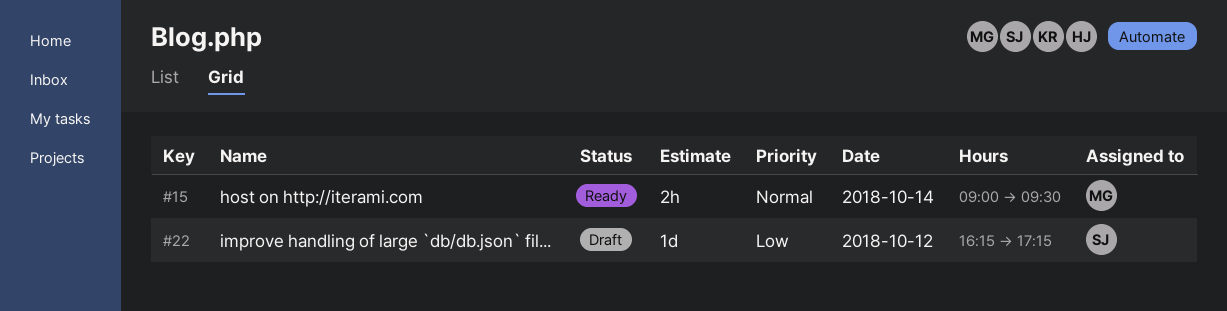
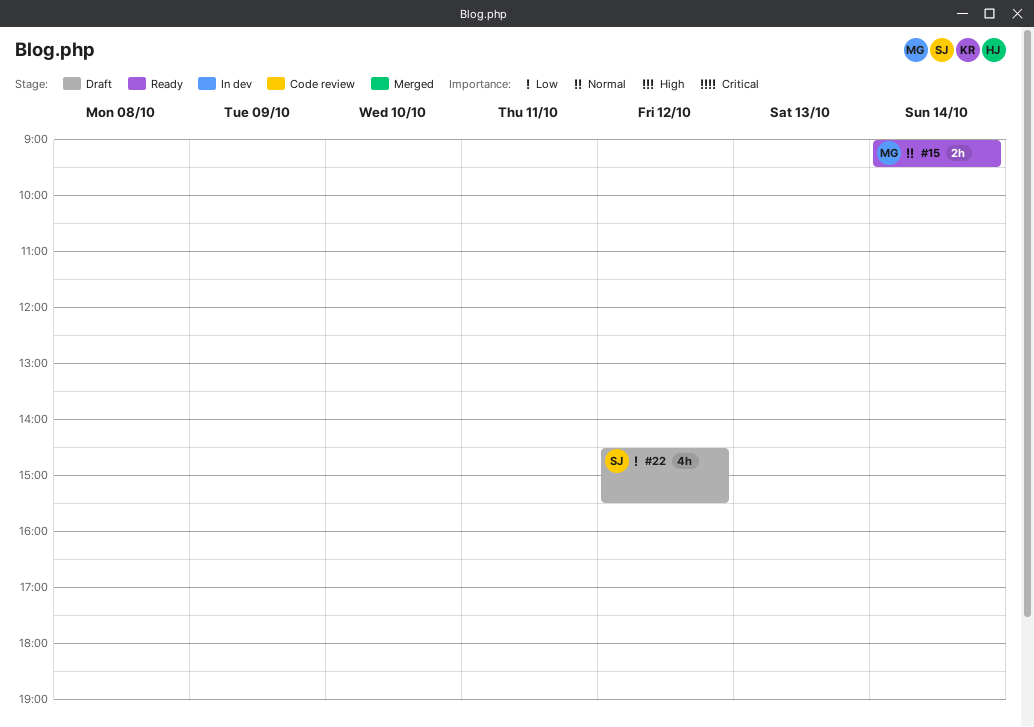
#22, estimate: 1d -> 4h
#22, begins: 16:15 -> 14:30
#22, ends: 17:15 -> 15:30

